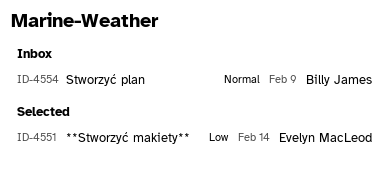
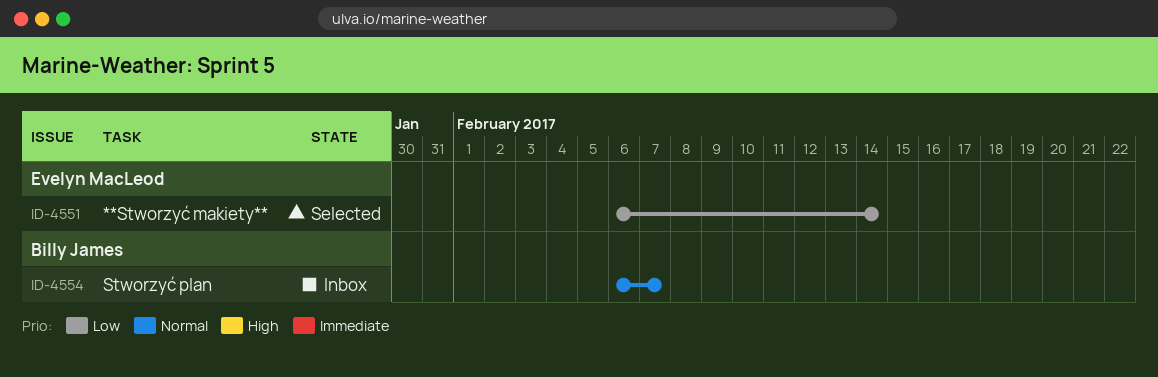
ID-4554, due: Feb 9 -> Feb 7

